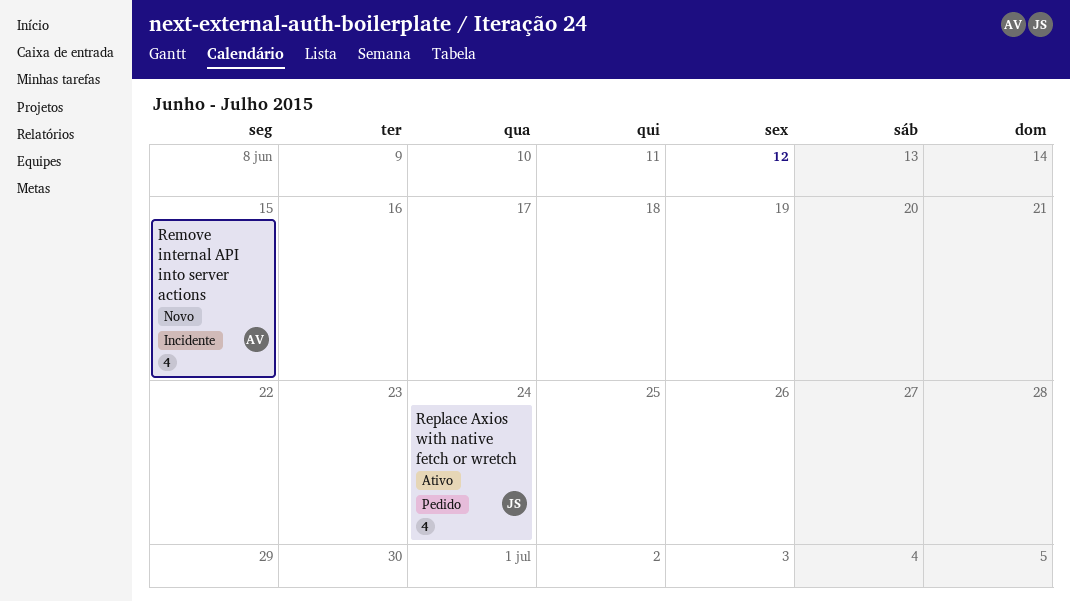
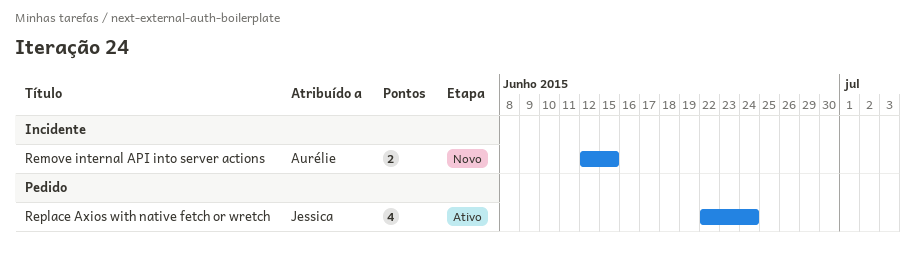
Remove internal API into server actions, estimate: 4 -> 2

